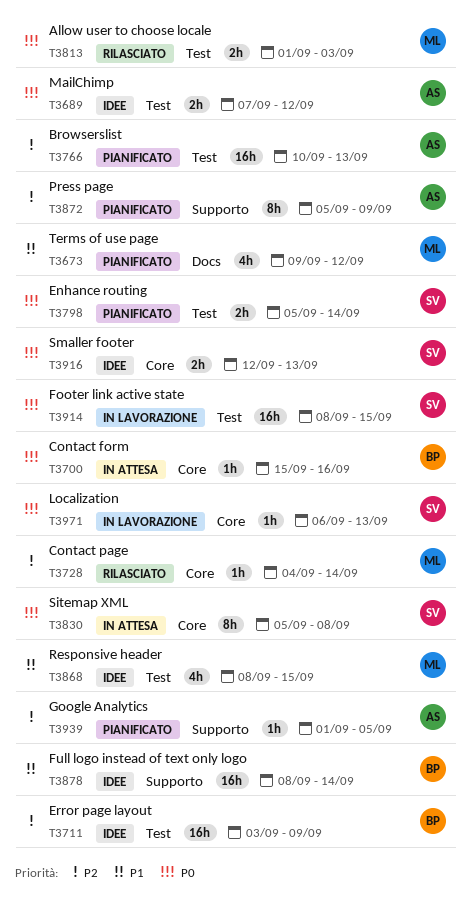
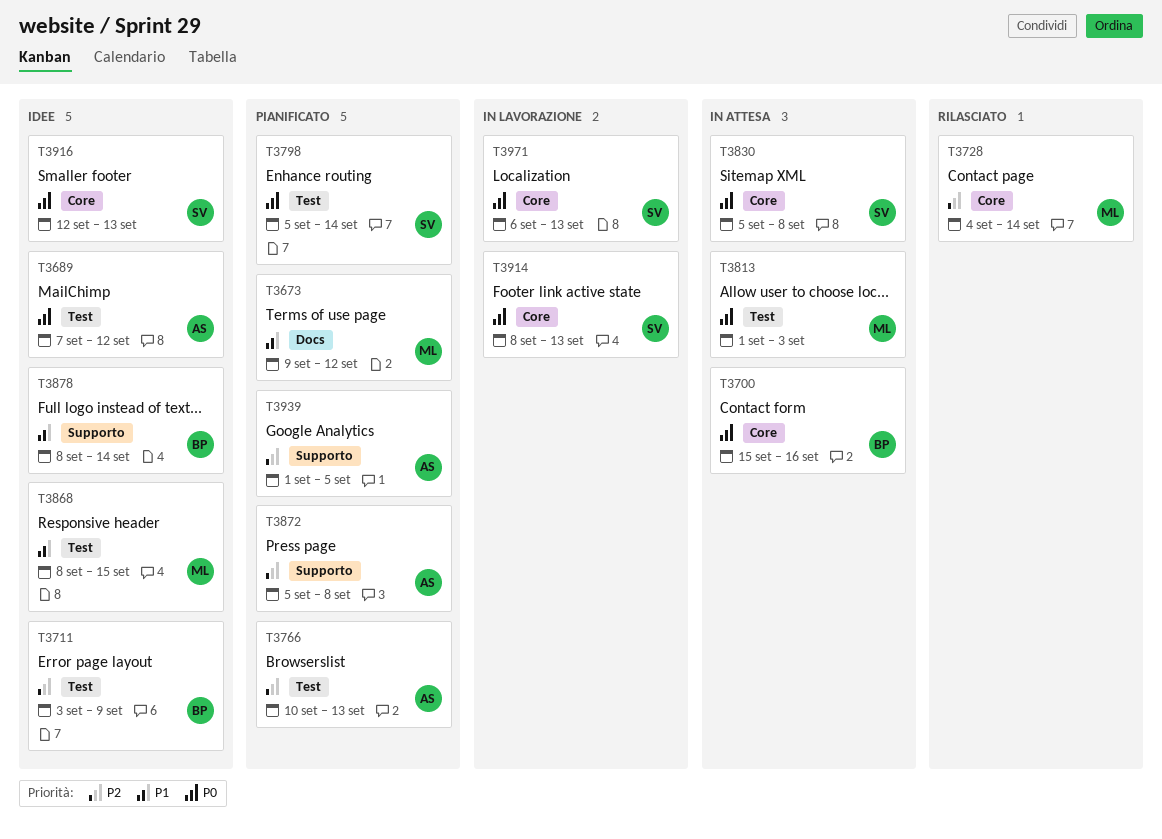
T3813, status: Rilasciato -> In attesa
T3872, due: Sep 9 -> Sep 8
T3914, label: Test -> Core
T3914, due: Sep 15 -> Sep 13

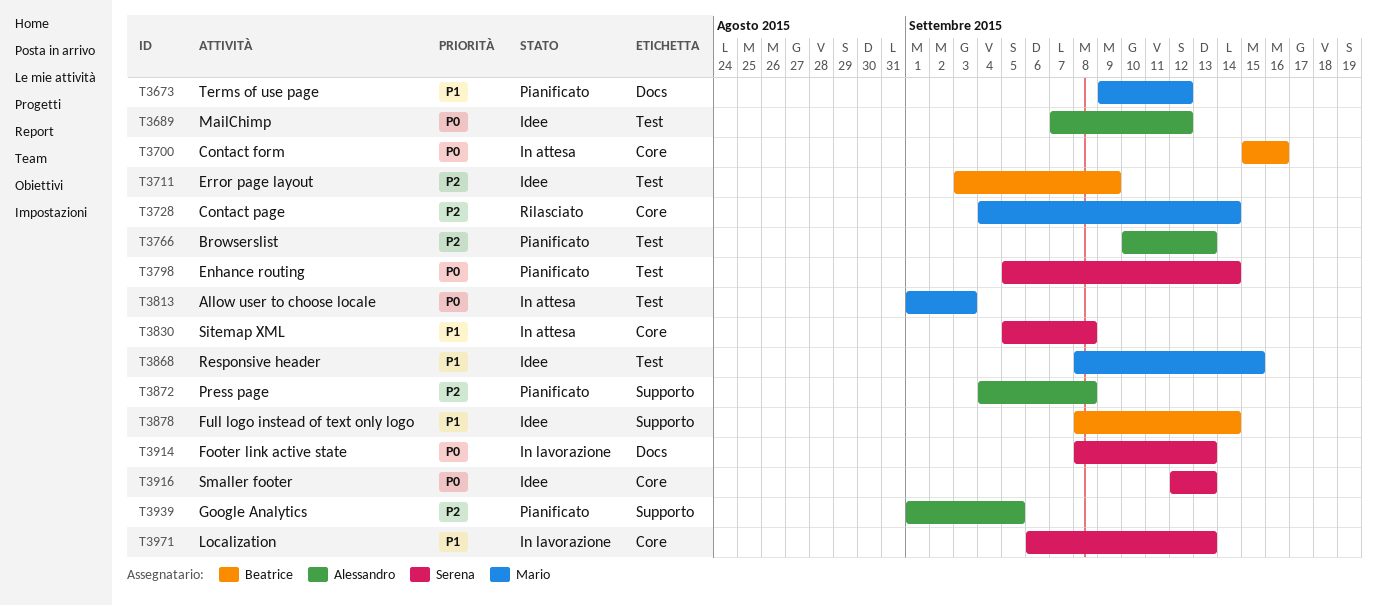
T3830, priority: P0 -> P1
T3872, start: Sep 5 -> Sep 4
T3914, label: Core -> Docs
T3971, priority: P0 -> P1

